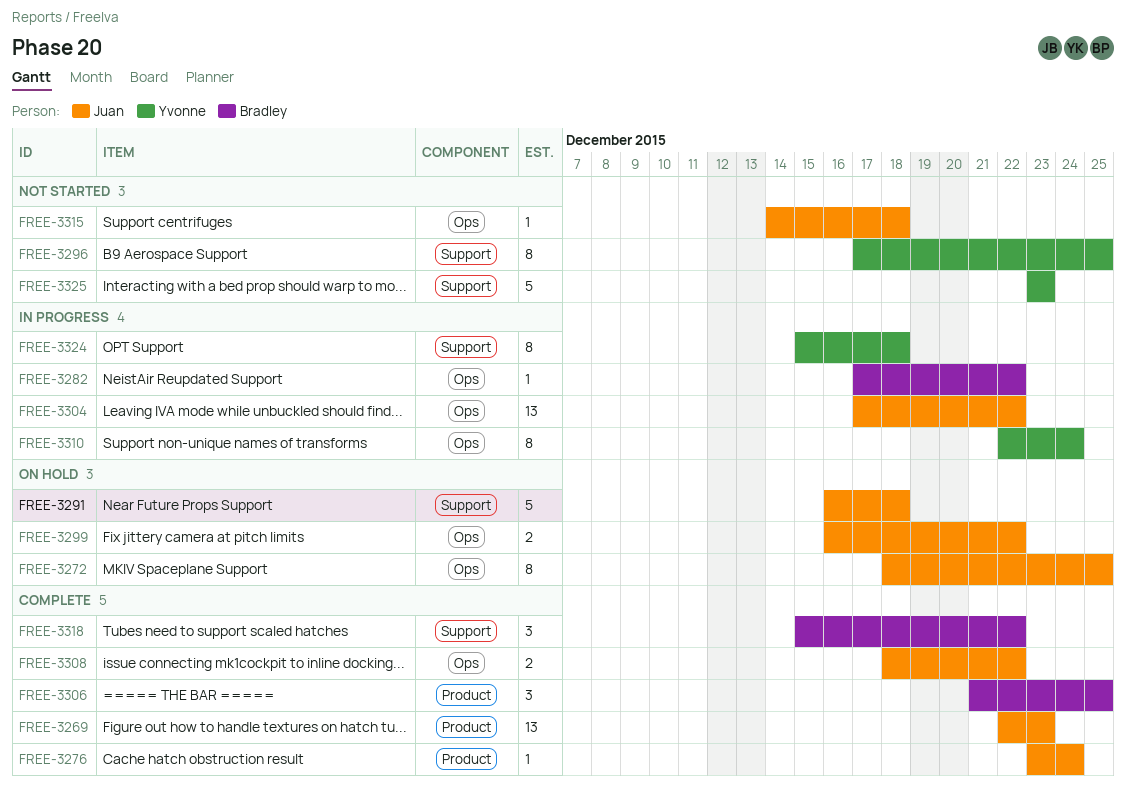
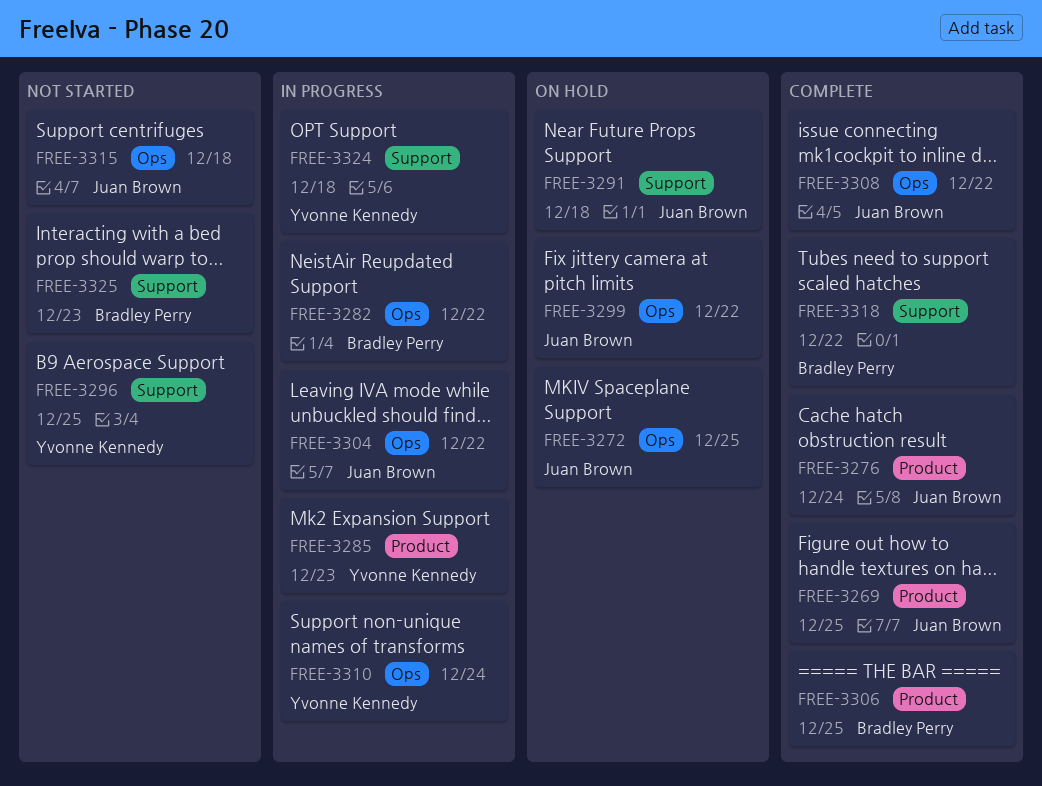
FREE-3269, due: Dec 23 -> Dec 25
FREE-3285: none -> present
FREE-3325, owner: Yvonne Kennedy -> Bradley Perry

